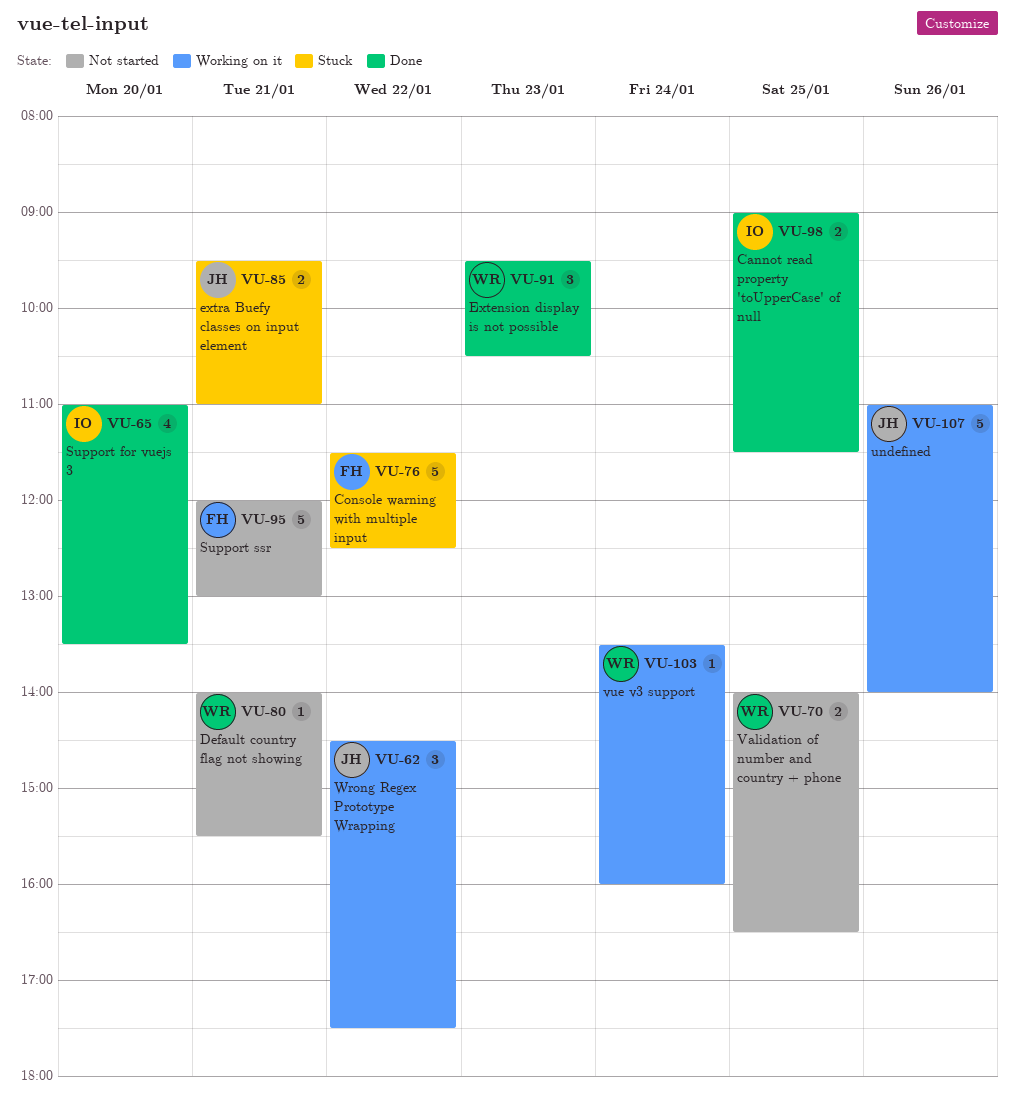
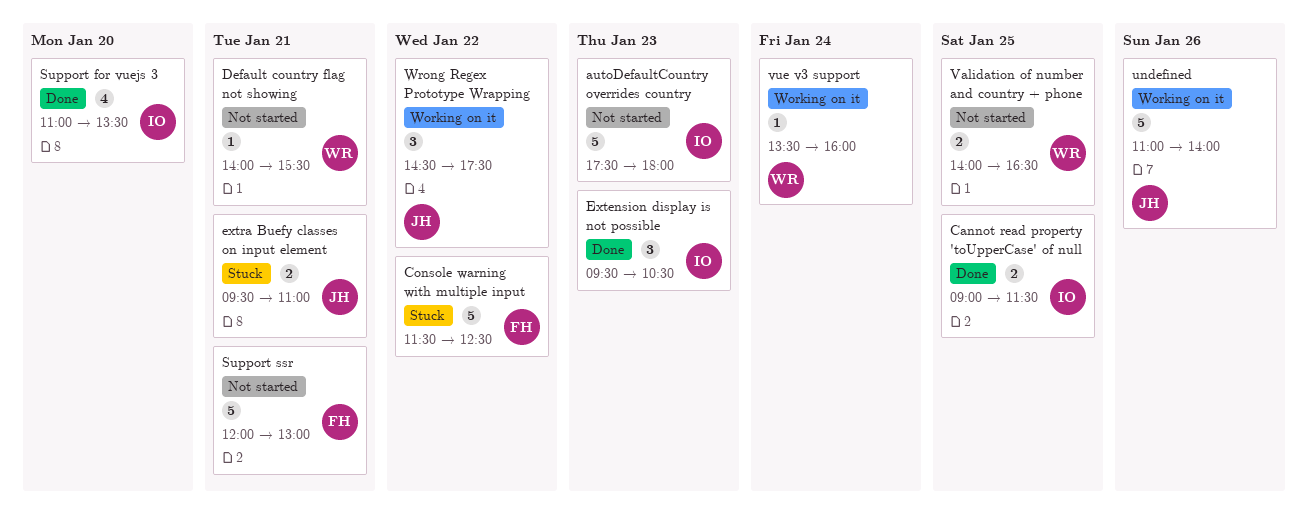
autoDefaultCountry overrides country: none -> present
Extension display is not possible, owner: WR -> IO

